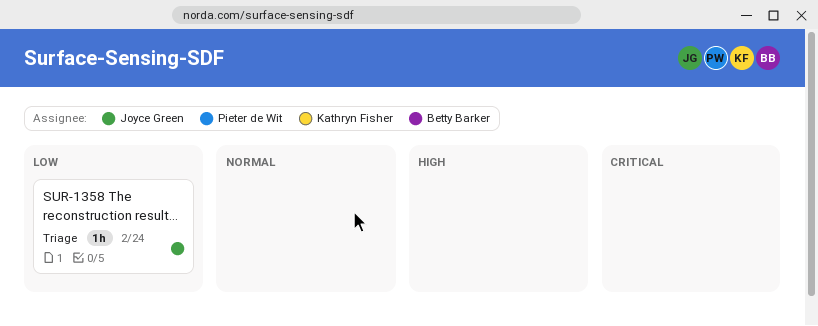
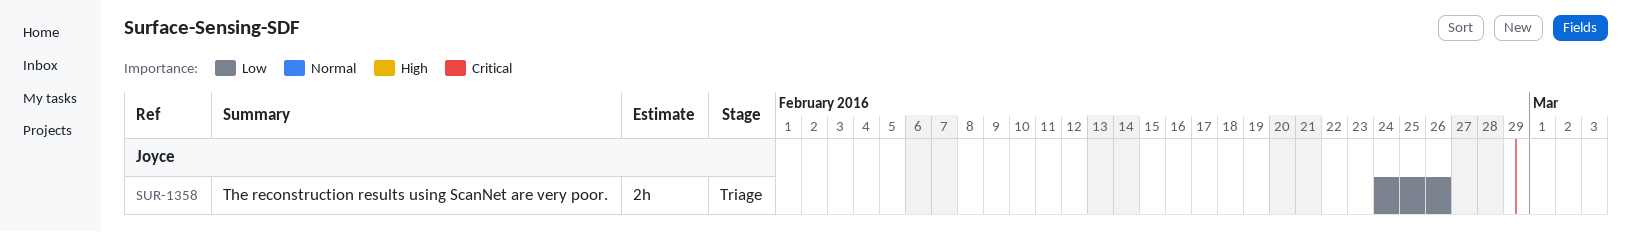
SUR-1358, estimate: 1h -> 2h
SUR-1358, due: Feb 24 -> Feb 26

